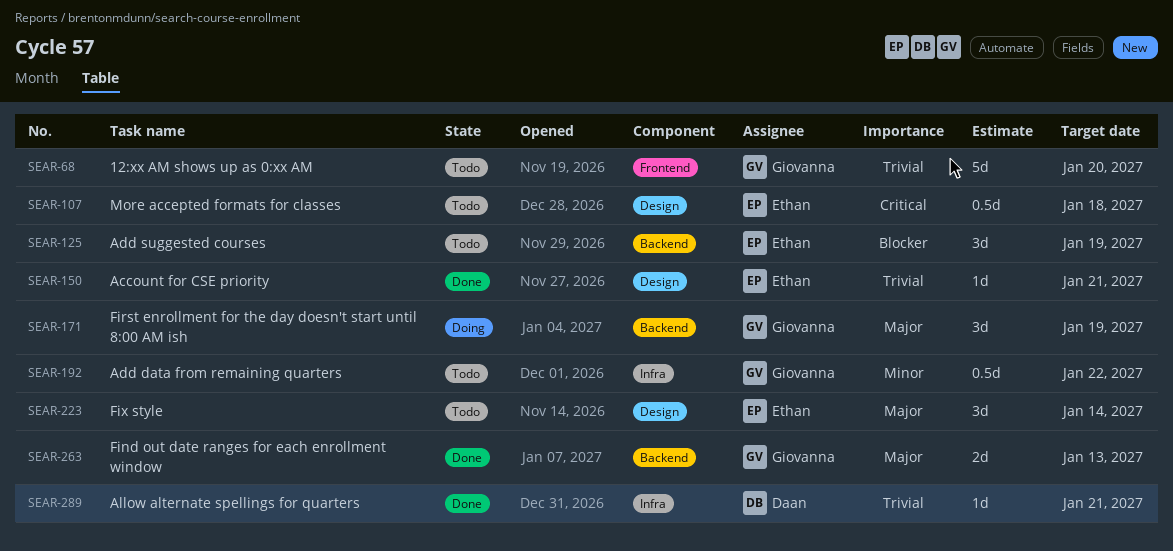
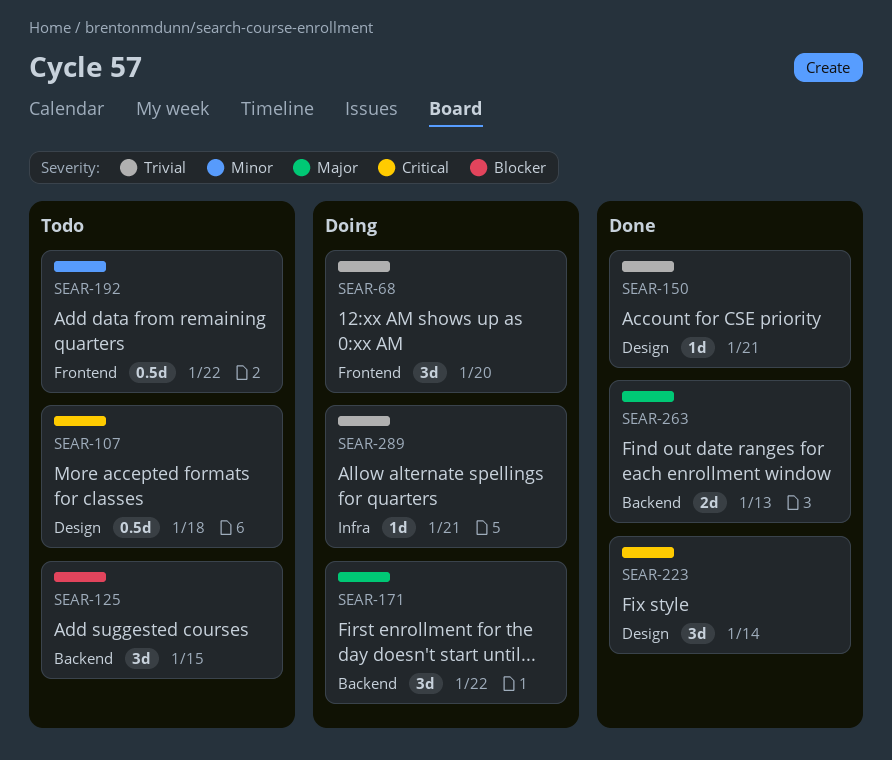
SEAR-68, status: Todo -> Doing
SEAR-68, estimate: 5d -> 3d
SEAR-125, due: Jan 19 -> Jan 15
SEAR-171, due: Jan 19 -> Jan 22
SEAR-192, label: Infra -> Frontend
SEAR-223, status: Todo -> Done
SEAR-223, priority: Major -> Critical
SEAR-289, status: Done -> Doing

